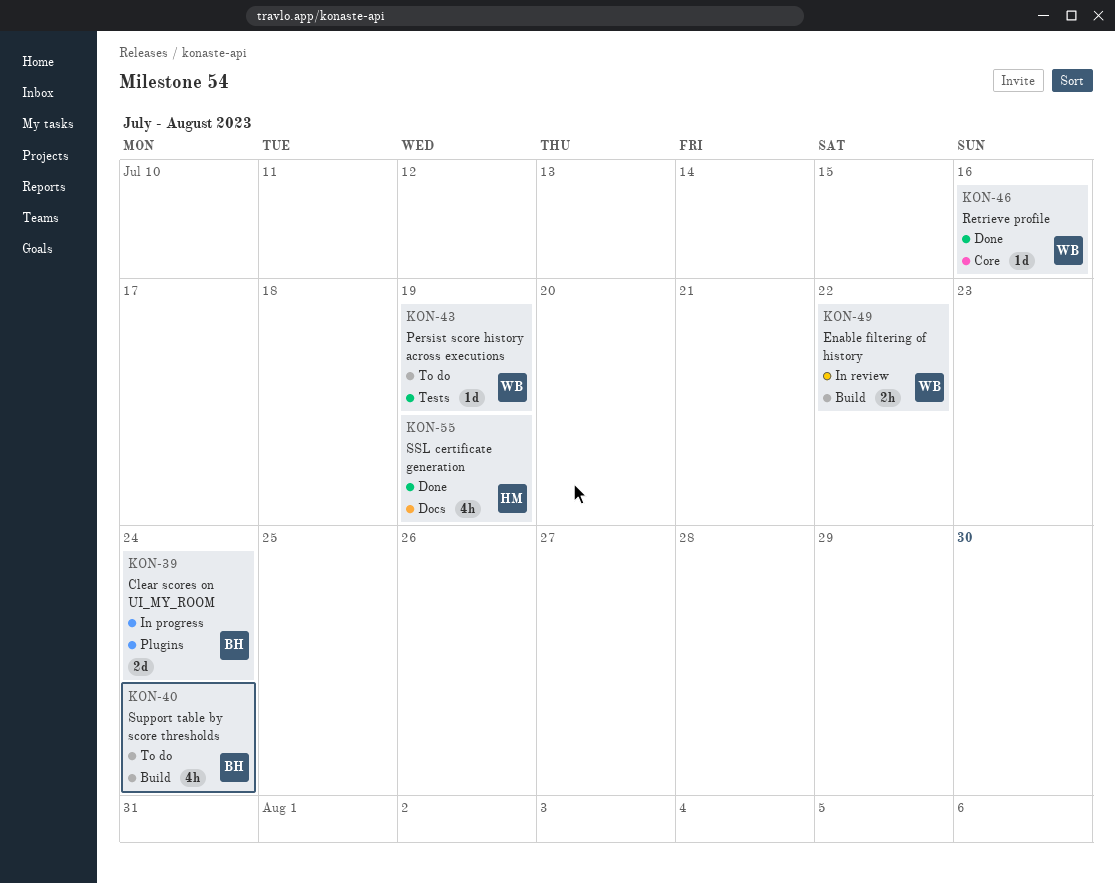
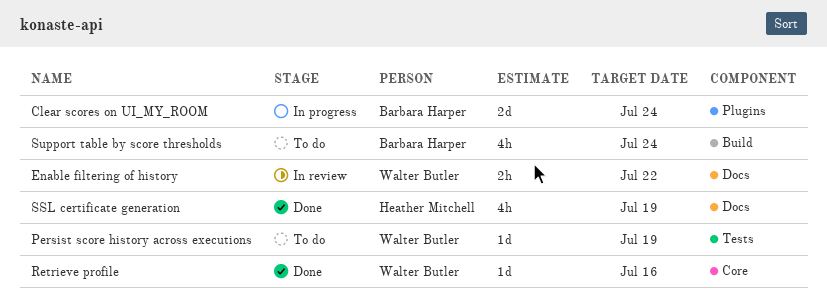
Enable filtering of history, label: Build -> Docs

